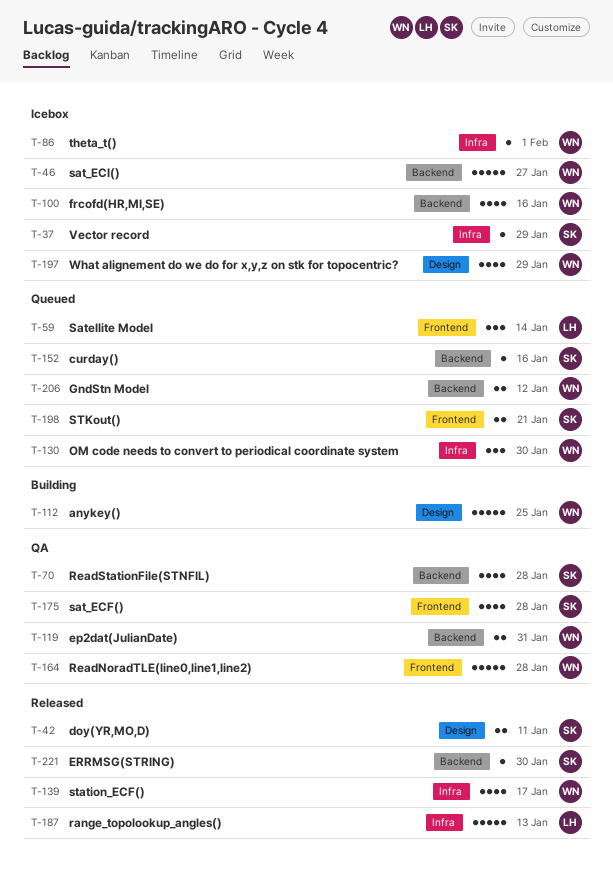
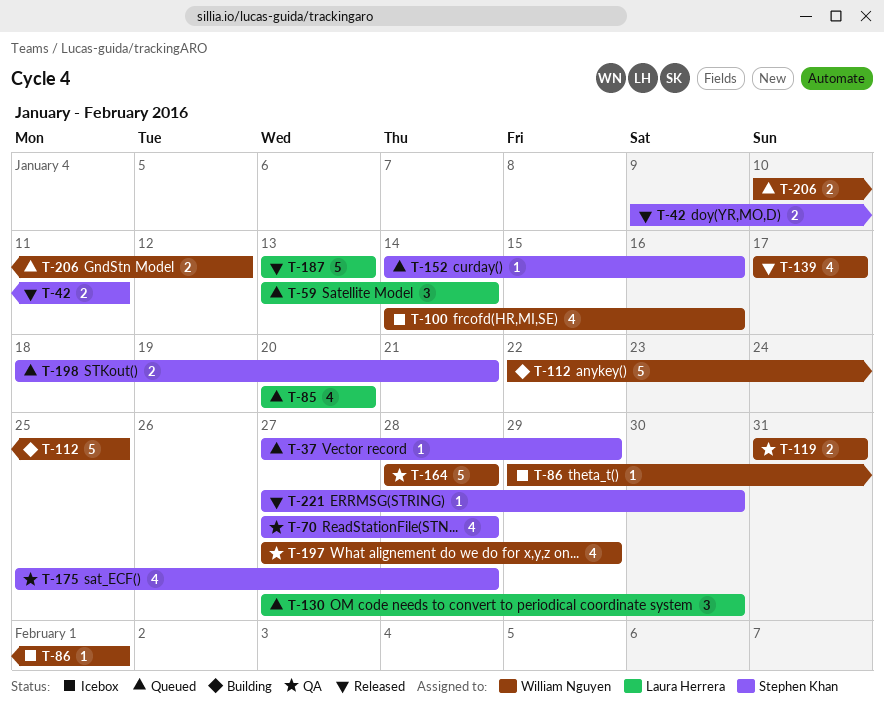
T-37, status: Icebox -> Queued
T-46: present -> none
T-85: none -> present
T-130, owner: William Nguyen -> Laura Herrera
T-197, status: Icebox -> QA

